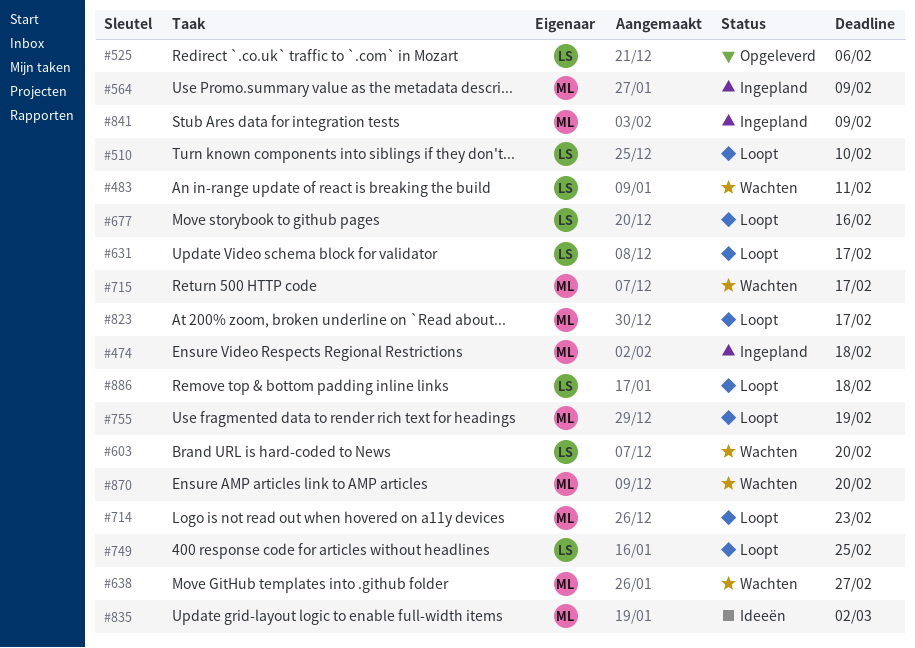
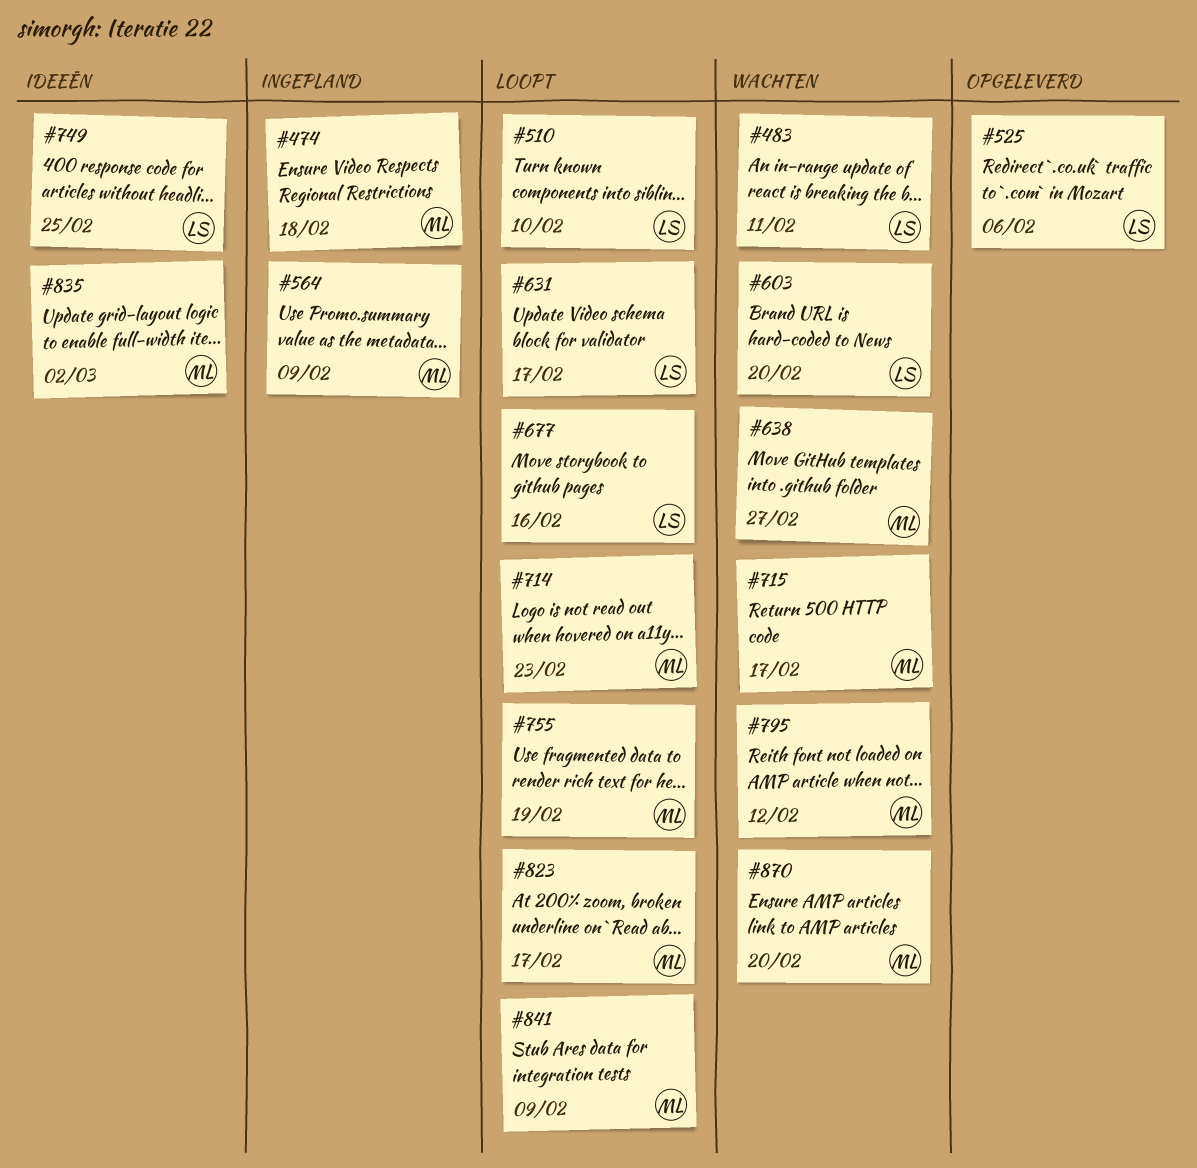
#749, status: Loopt -> Ideeën
#795: none -> present
#841, status: Ingepland -> Loopt
#886: present -> none

